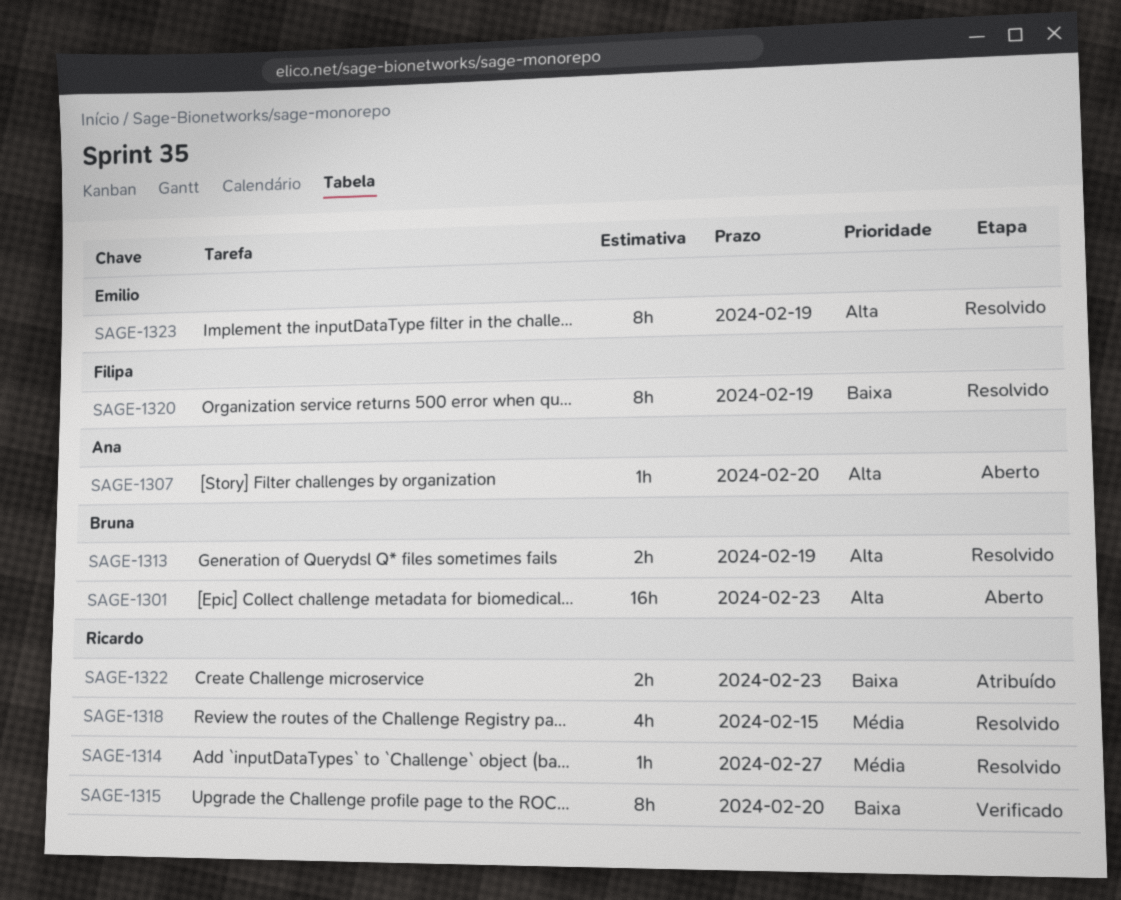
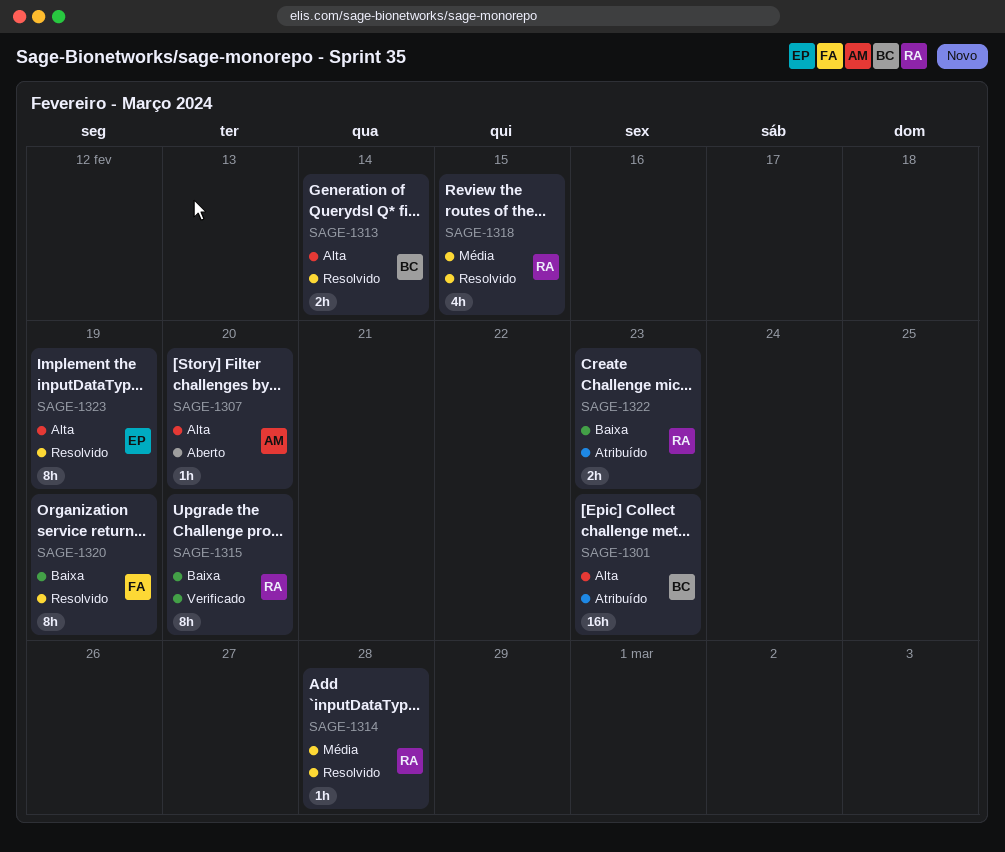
SAGE-1301, status: Aberto -> Atribuído
SAGE-1313, due: Feb 19 -> Feb 14
SAGE-1314, due: Feb 27 -> Feb 28

